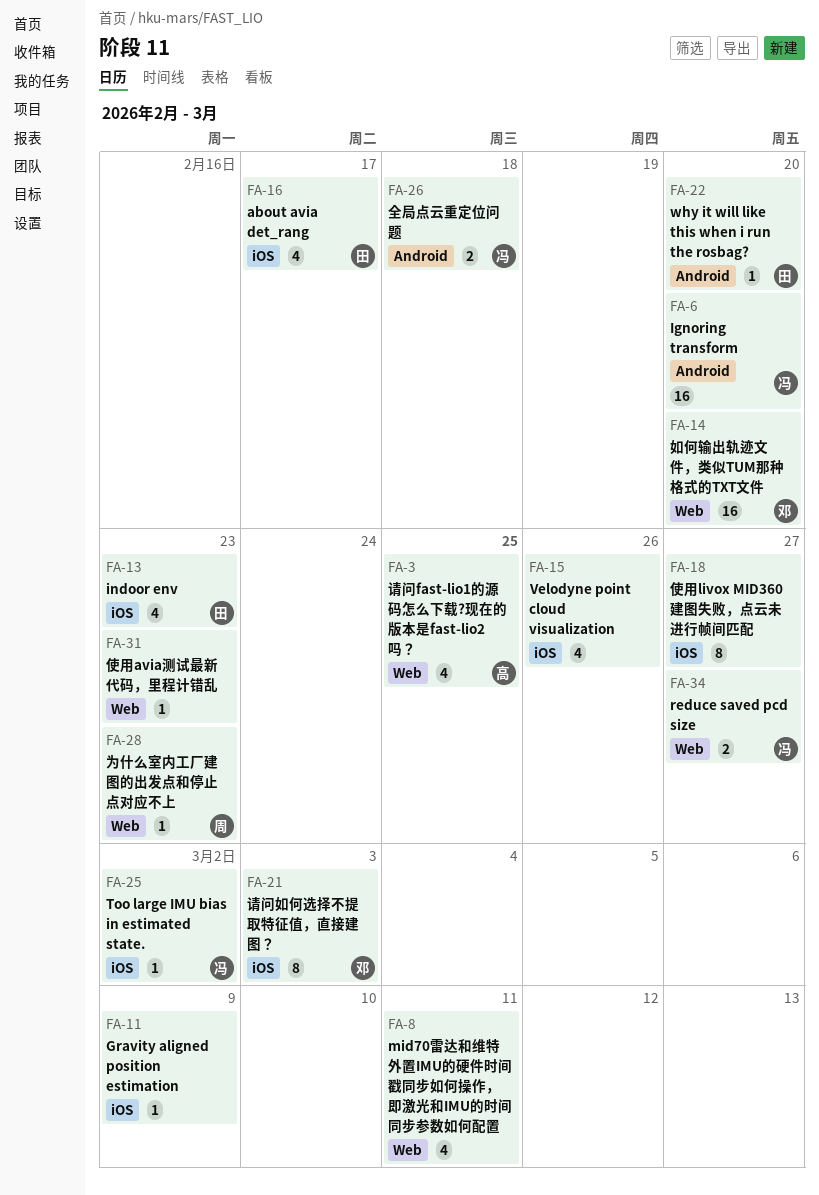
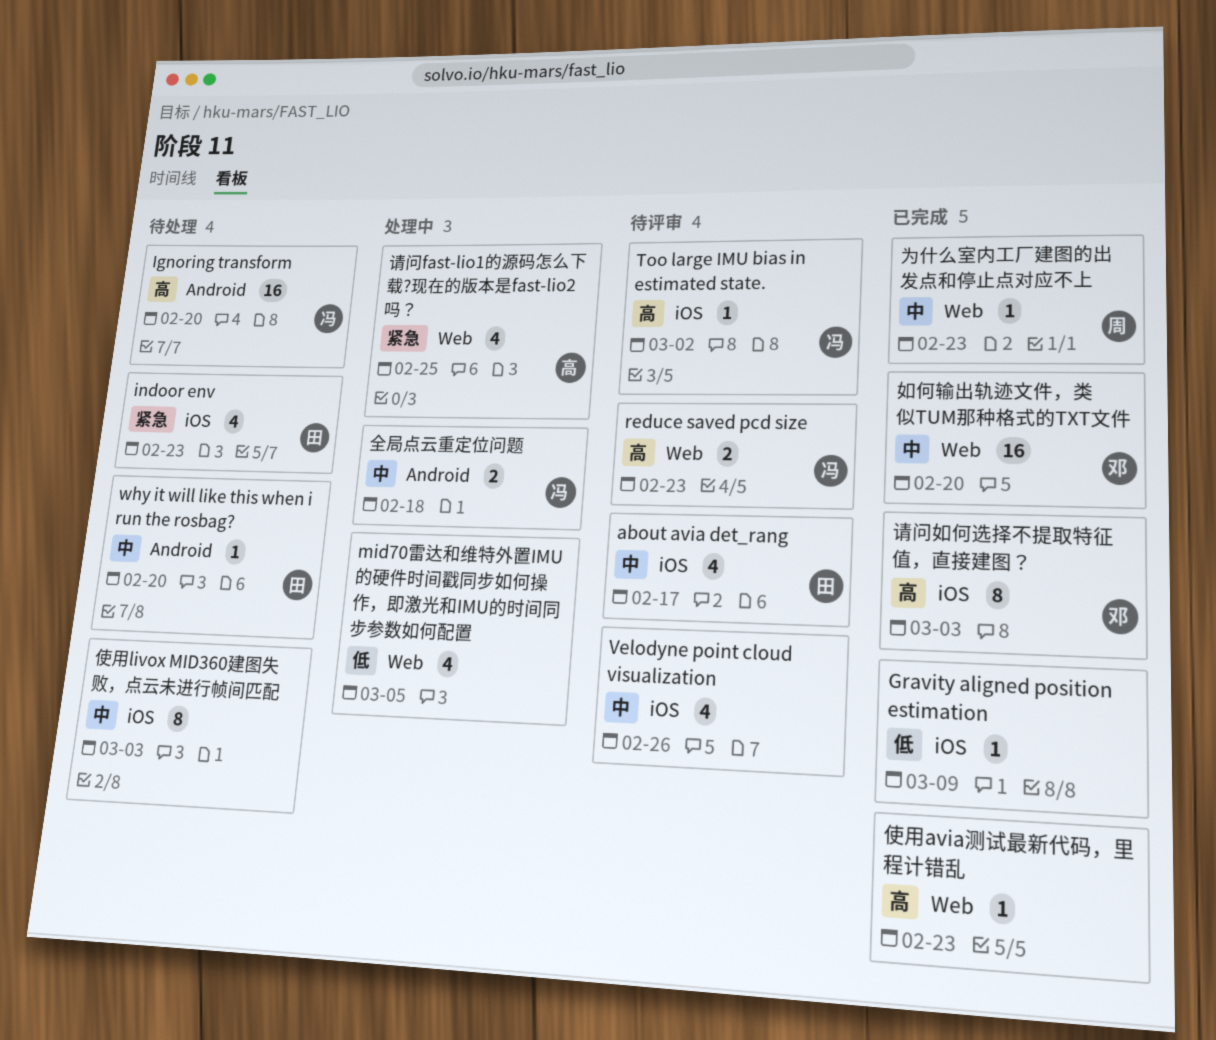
mid70雷达和维特外置IMU的硬件时间戳同步如何操作，即激光和IMU的时间同步参数如何配置, due: Mar 11 -> Mar 5
reduce saved pcd size, due: Feb 27 -> Feb 23
使用livox MID360建图失败，点云未进行帧间匹配, due: Feb 27 -> Mar 3

